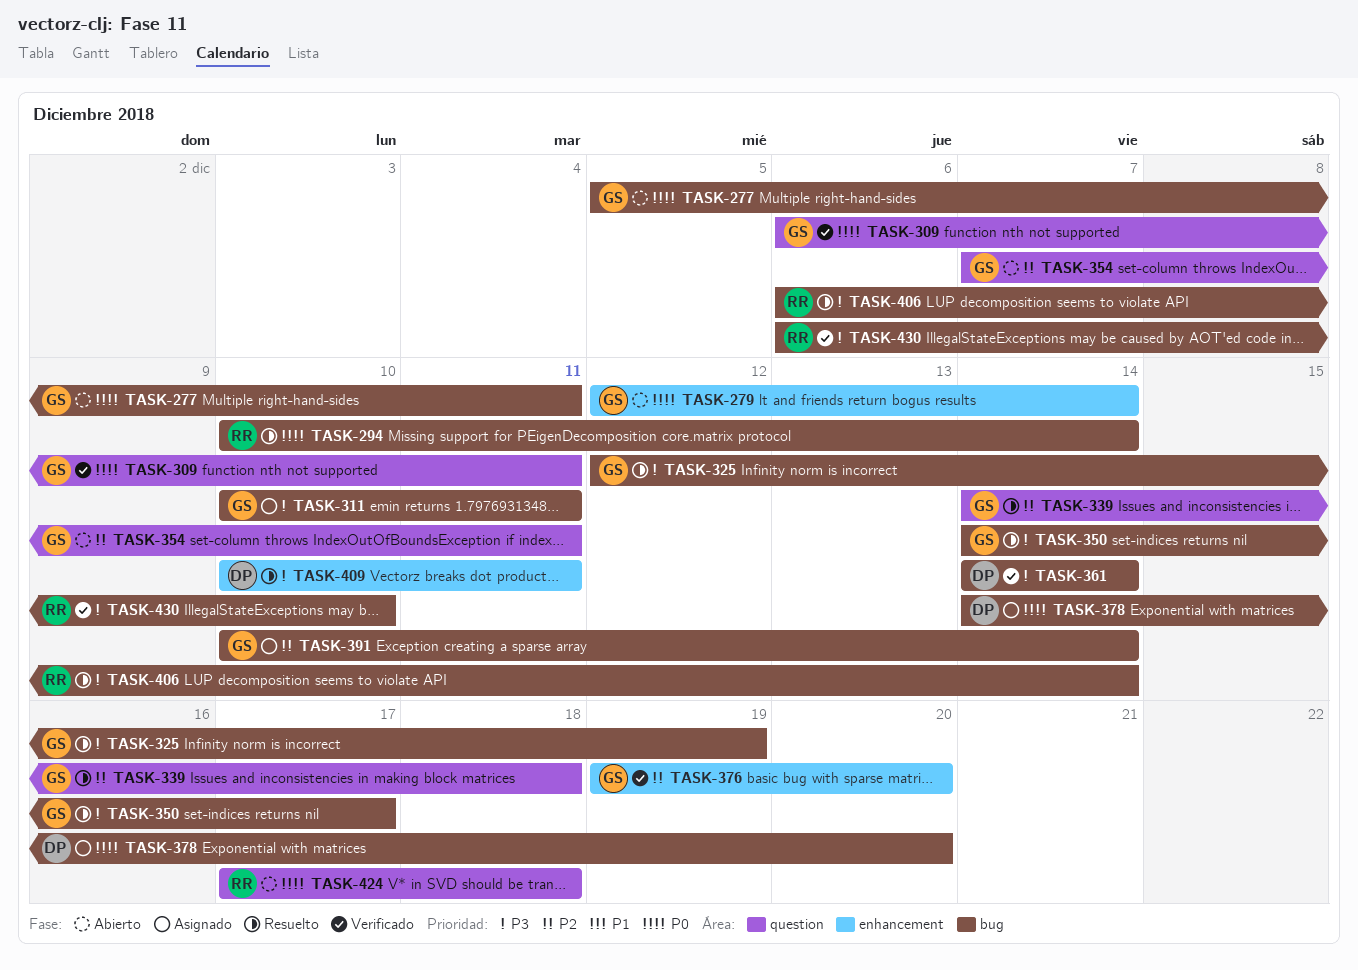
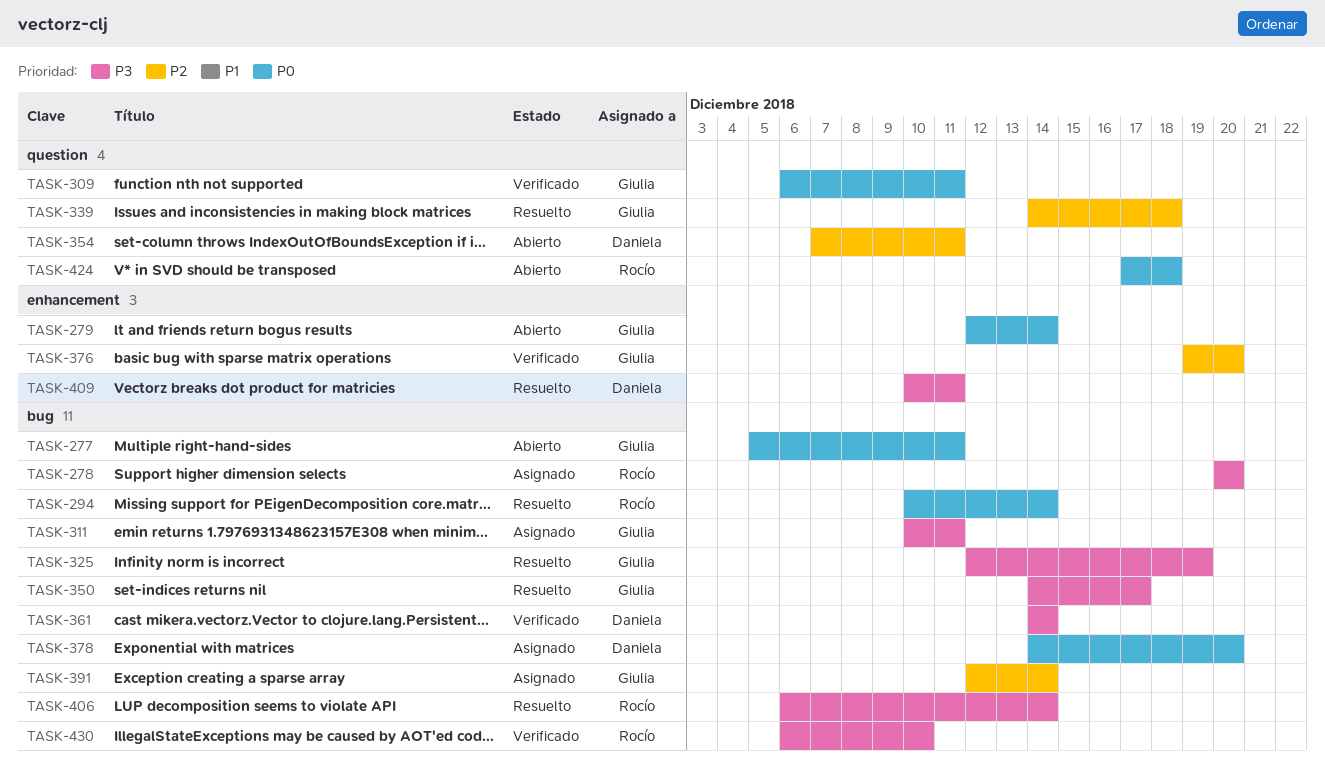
TASK-278: none -> present
TASK-354, owner: Giulia -> Daniela
TASK-391, start: Dec 10 -> Dec 12

